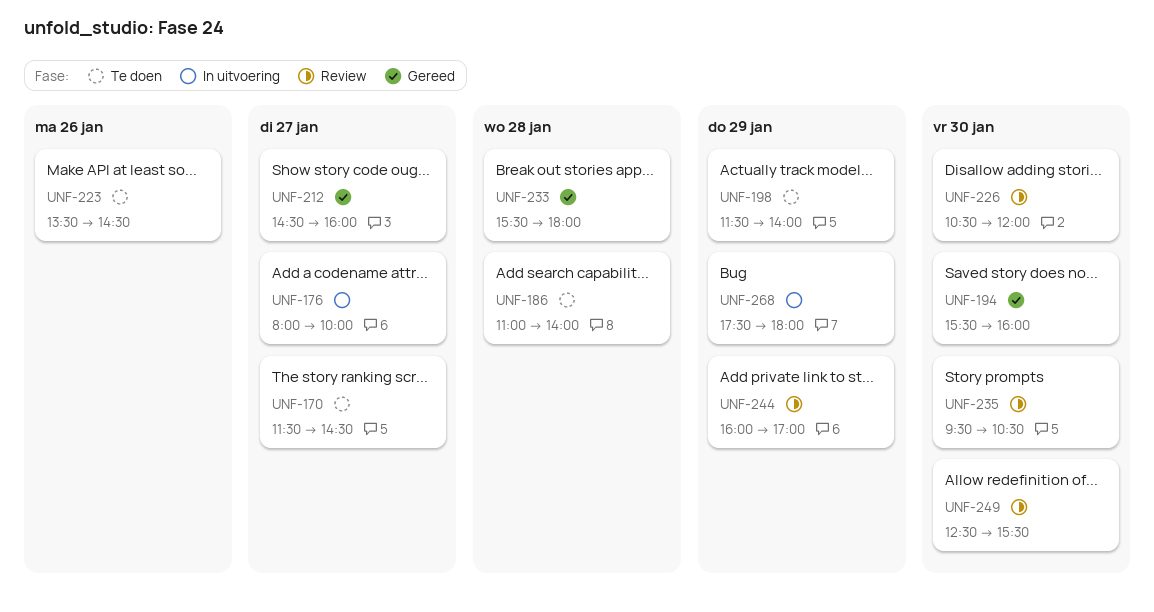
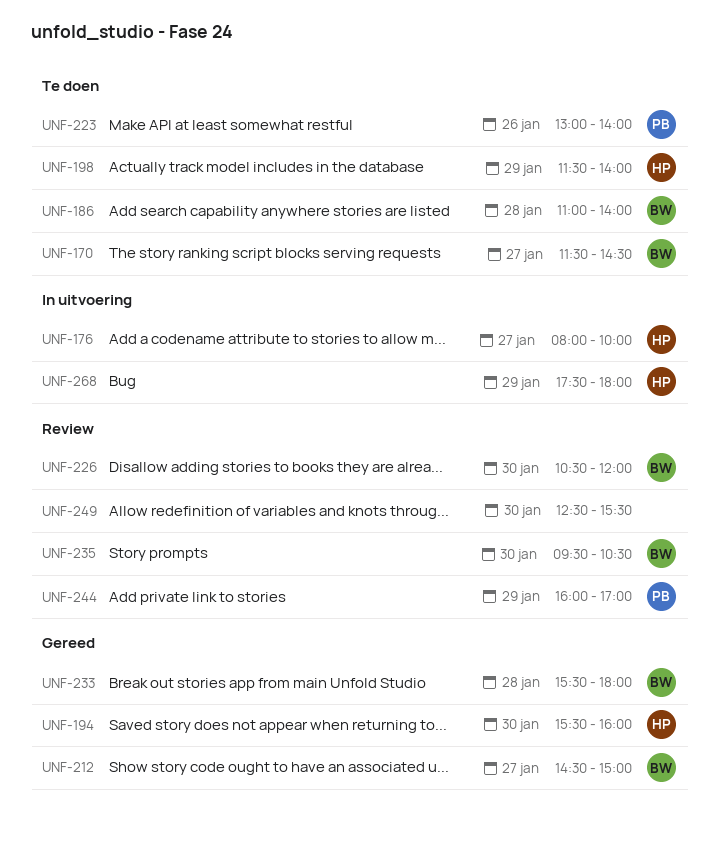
UNF-212, ends: 16:00 -> 15:00
UNF-223, begins: 13:30 -> 13:00
UNF-223, ends: 14:30 -> 14:00

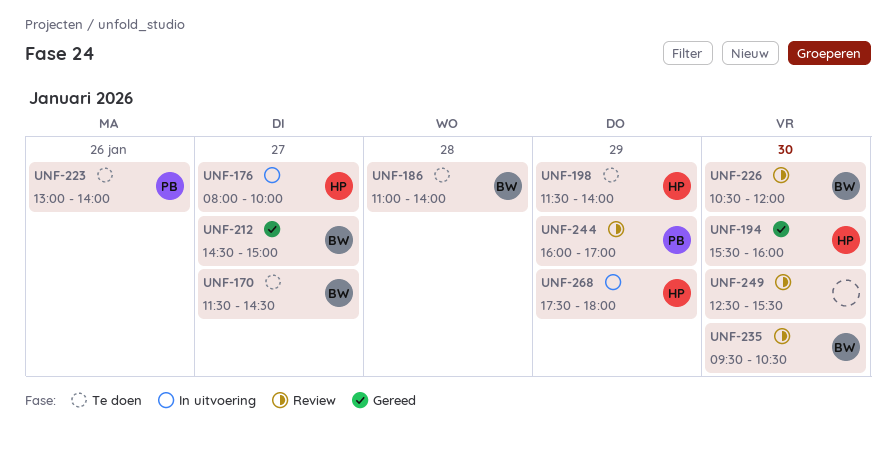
UNF-233: present -> none

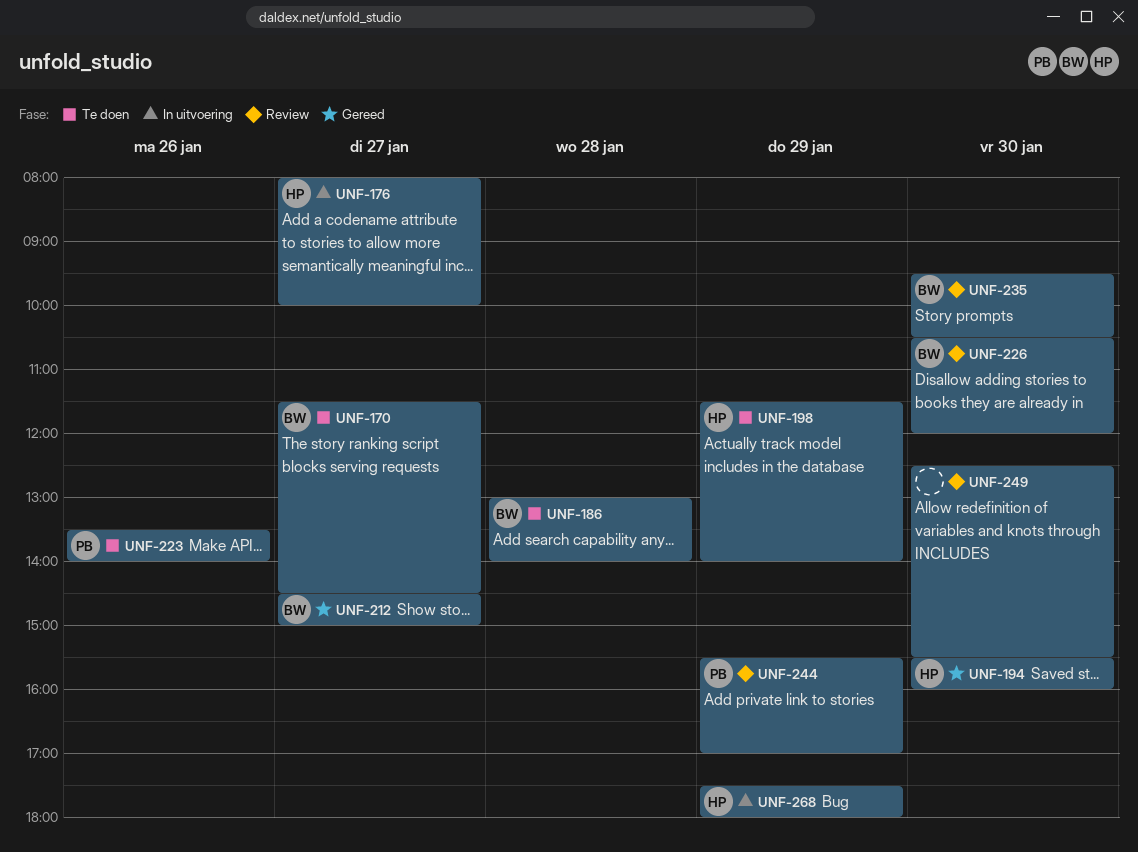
UNF-186, begins: 11:00 -> 13:00
UNF-223, begins: 13:00 -> 13:30
UNF-244, begins: 16:00 -> 15:30

